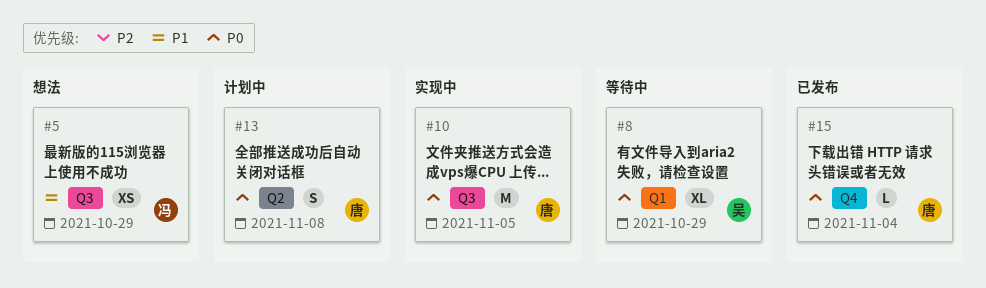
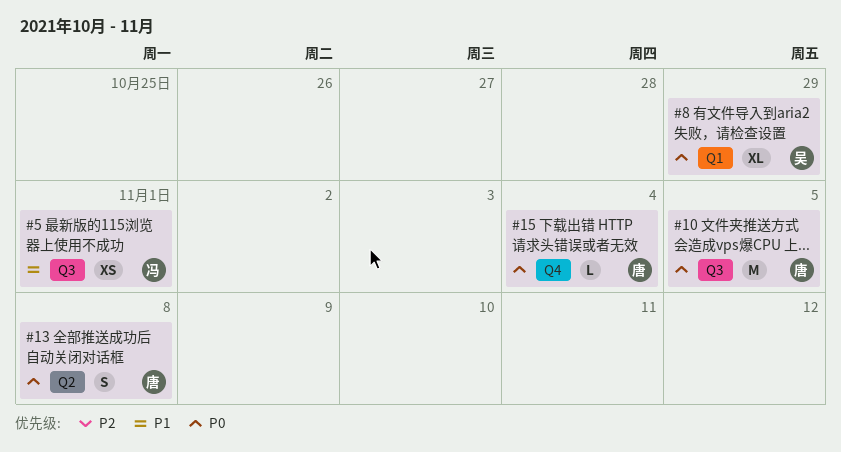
#5, due: Oct 29 -> Nov 1

